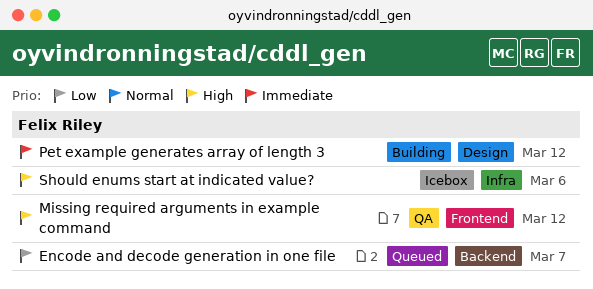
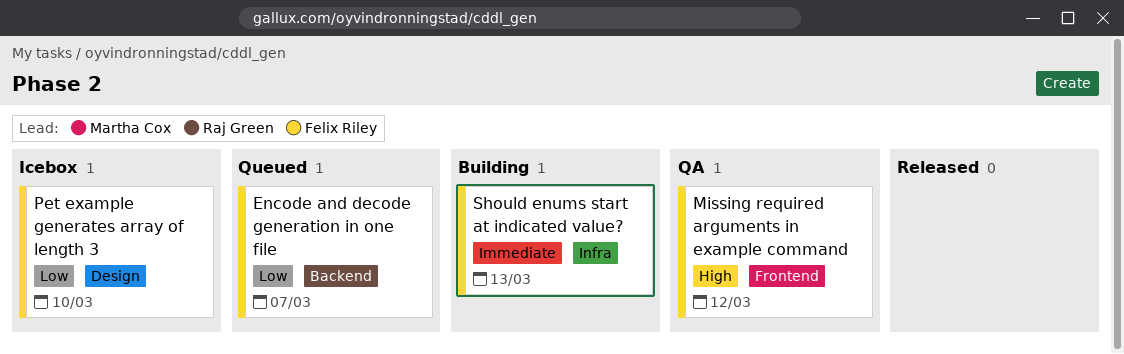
Pet example generates array of length 3, status: Building -> Icebox
Pet example generates array of length 3, priority: Immediate -> Low
Pet example generates array of length 3, due: Mar 12 -> Mar 10
Should enums start at indicated value?, status: Icebox -> Building
Should enums start at indicated value?, priority: High -> Immediate
Should enums start at indicated value?, due: Mar 6 -> Mar 13

